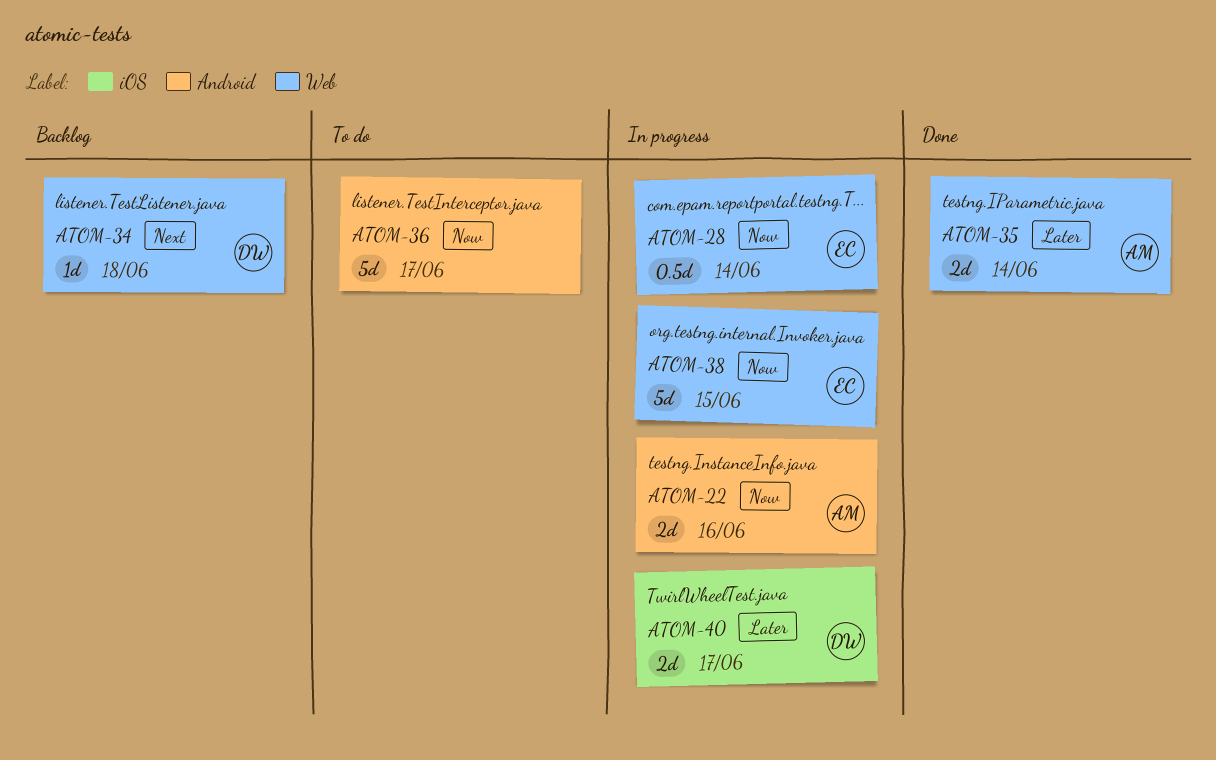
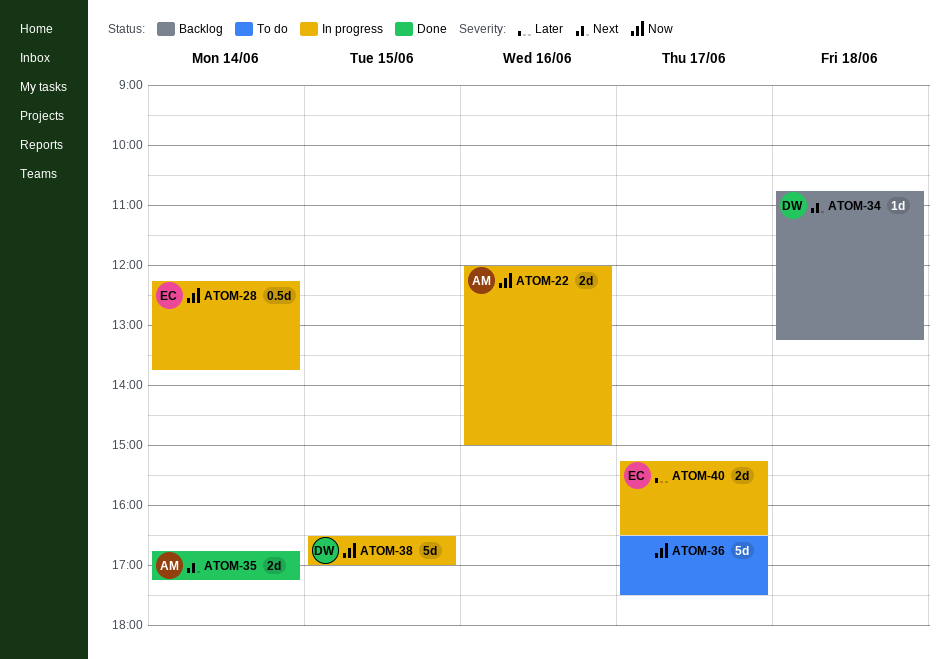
ATOM-35, priority: Later -> Next
ATOM-38, owner: EC -> DW
ATOM-40, owner: DW -> EC

